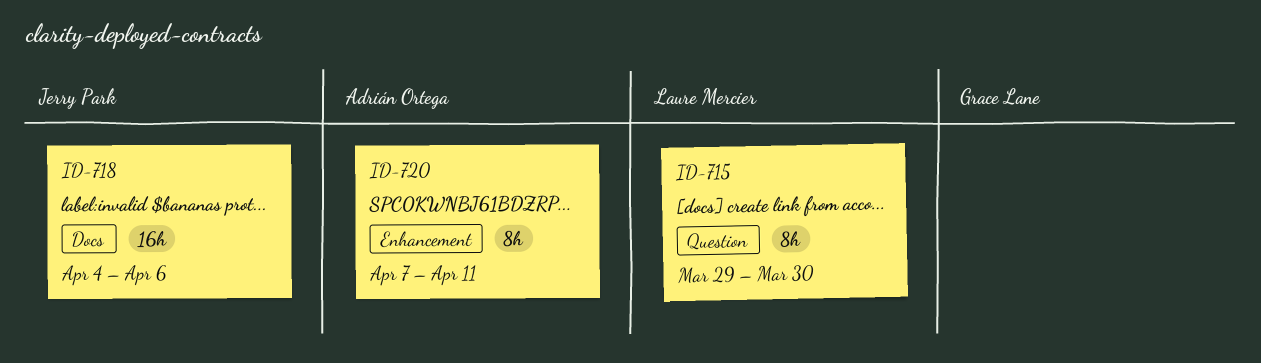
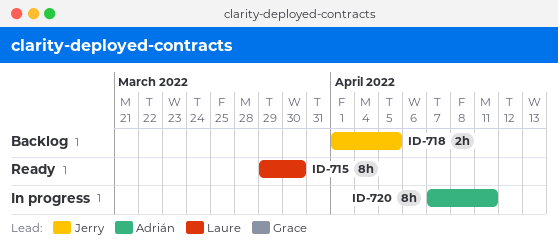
ID-718, estimate: 16h -> 2h
ID-718, start: Apr 4 -> Apr 1
ID-718, due: Apr 6 -> Apr 5

